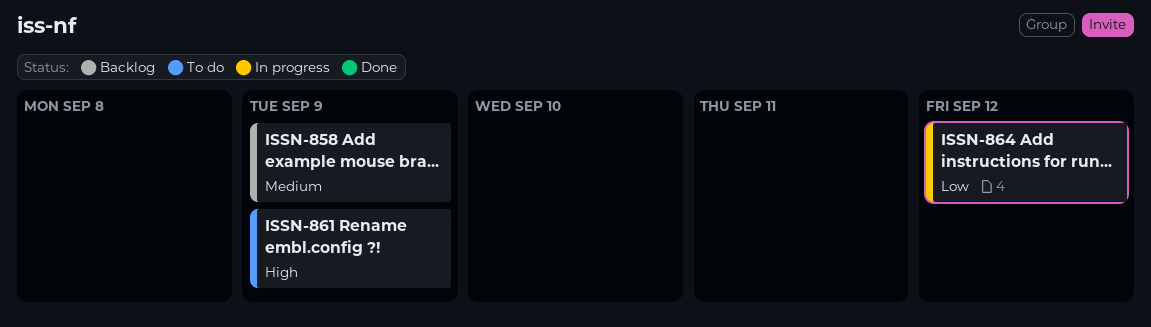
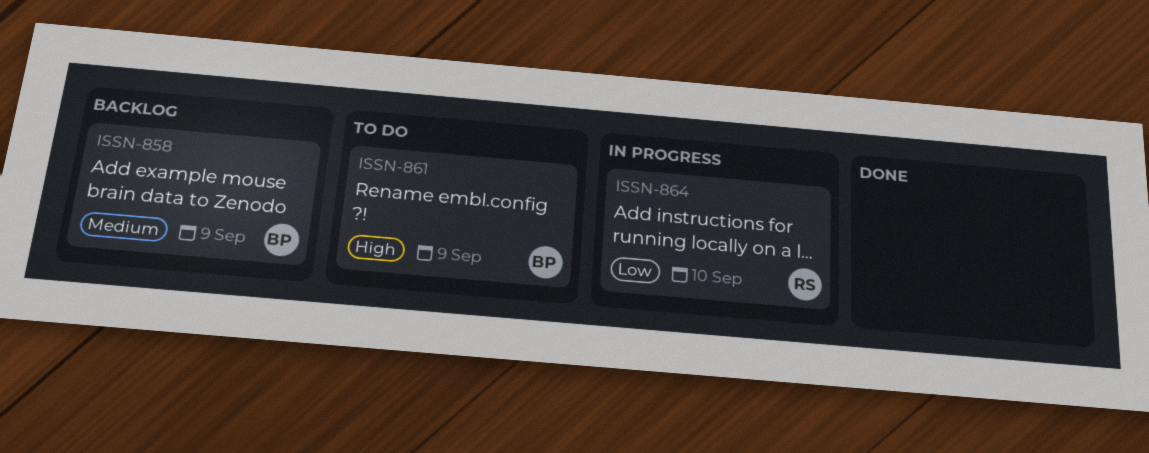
ISSN-864, due: Sep 12 -> Sep 10

